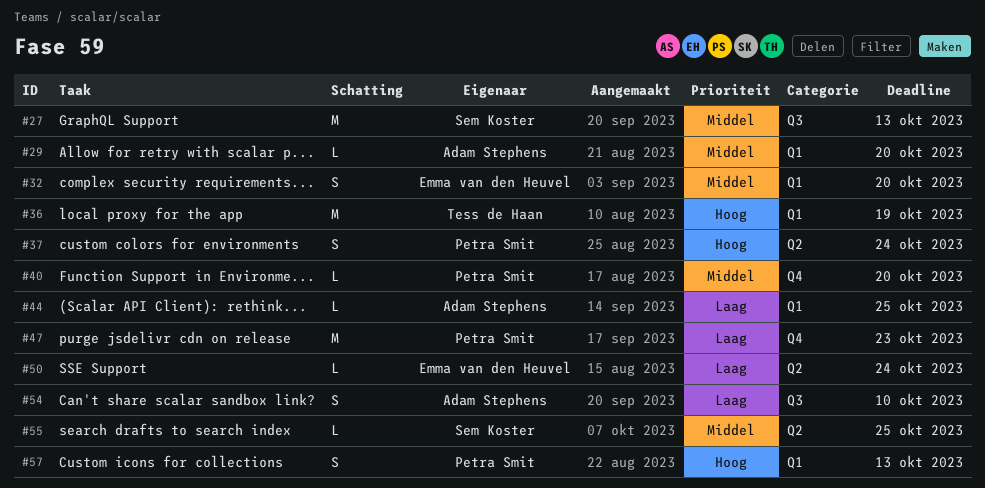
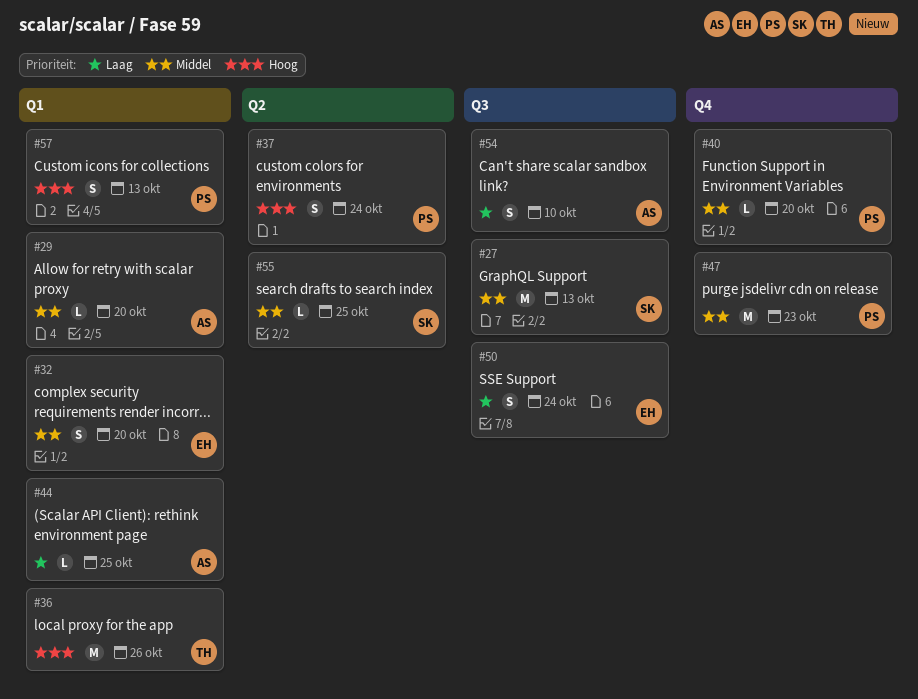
#36, due: Oct 19 -> Oct 26
#47, priority: Laag -> Middel
#50, label: Q2 -> Q3
#50, estimate: L -> S

